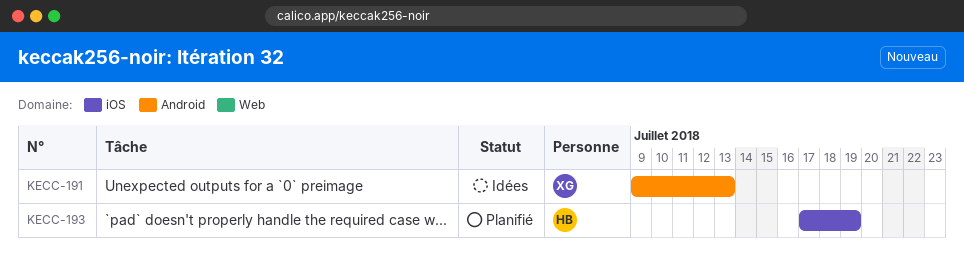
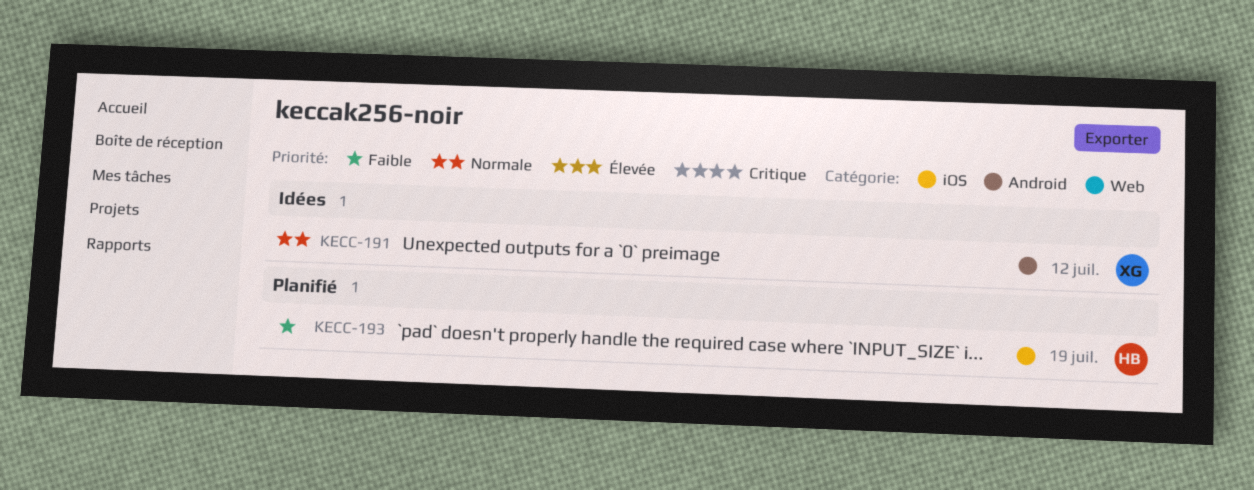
KECC-191, due: Jul 13 -> Jul 12

